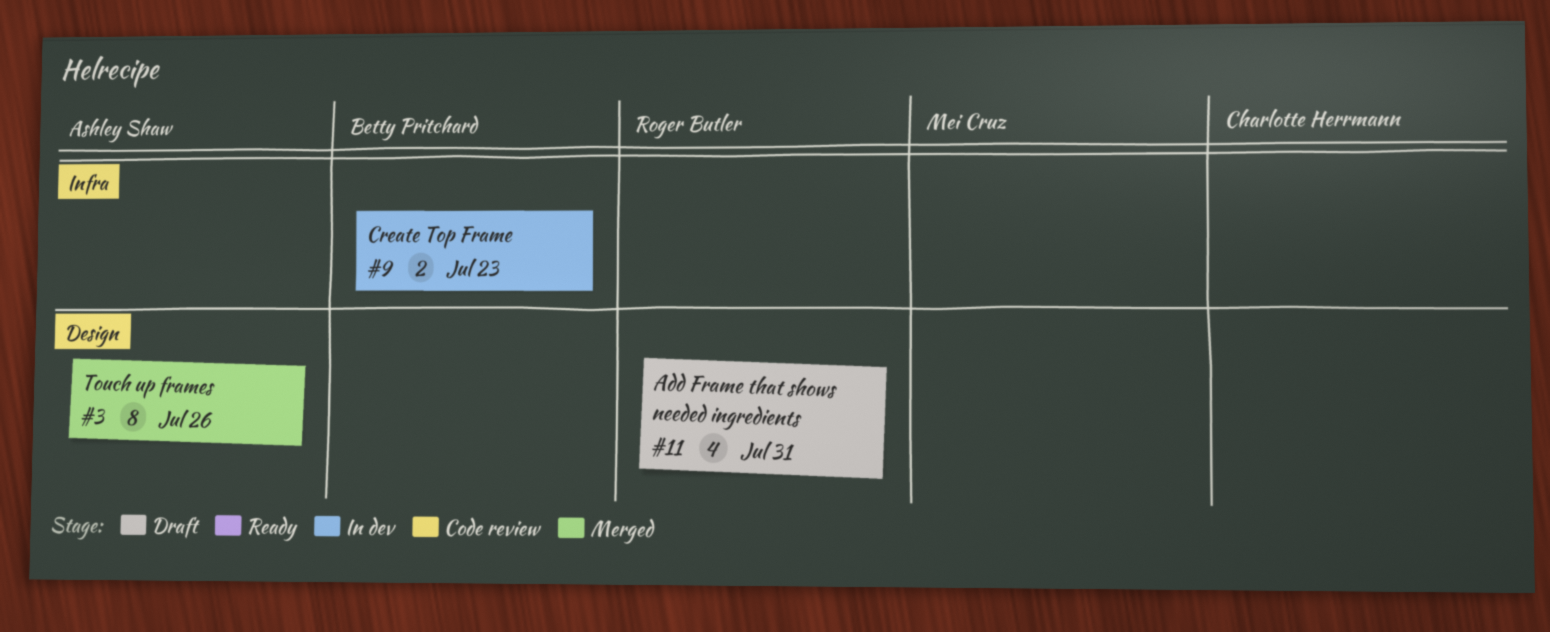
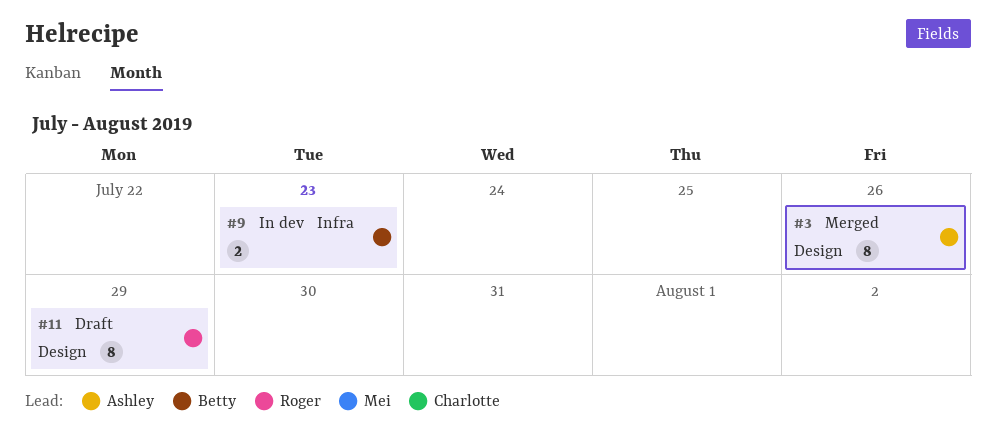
#11, estimate: 4 -> 8
#11, due: Jul 31 -> Jul 29

